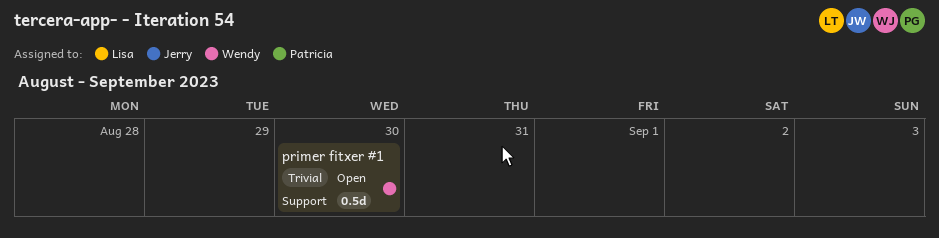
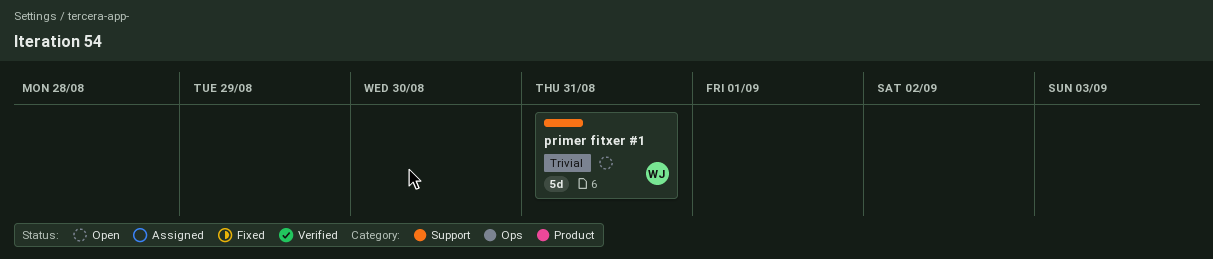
primer fitxer #1, estimate: 0.5d -> 5d
primer fitxer #1, due: Aug 30 -> Aug 31

